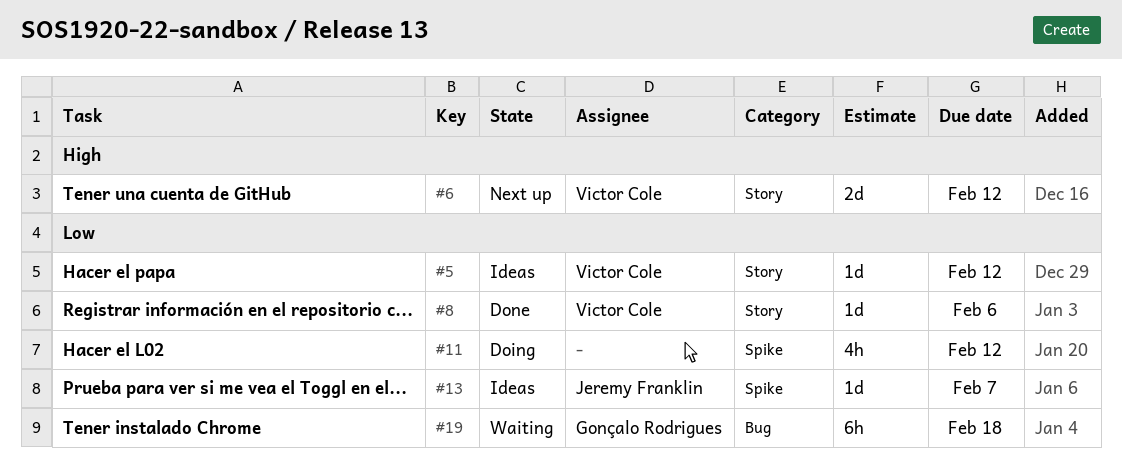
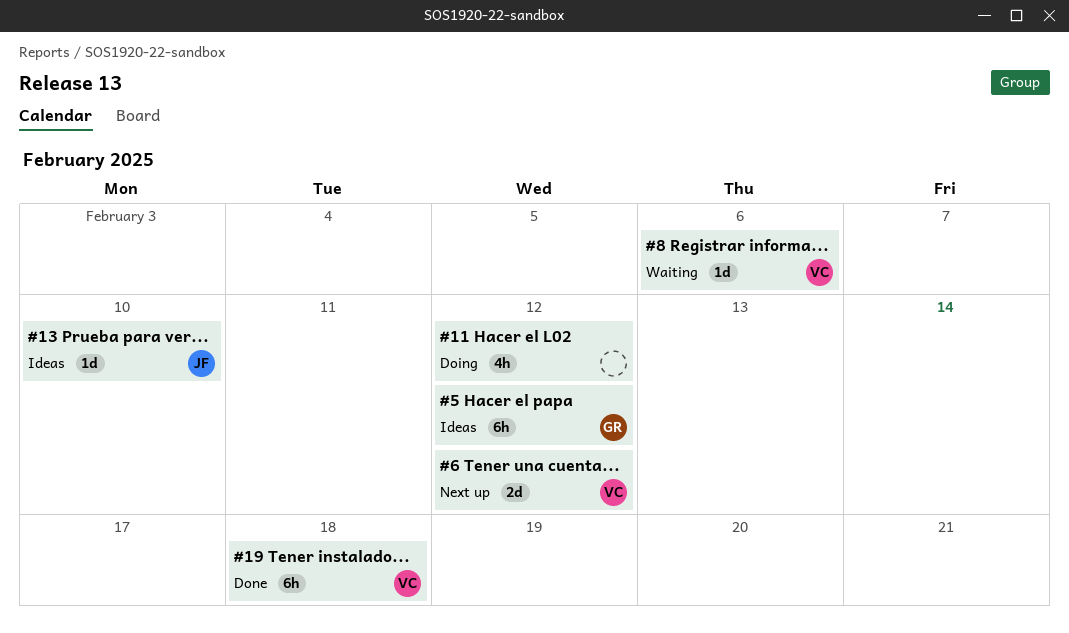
#5, owner: Victor Cole -> Gonçalo Rodrigues
#5, estimate: 1d -> 6h
#8, status: Done -> Waiting
#13, due: Feb 7 -> Feb 10
#19, status: Waiting -> Done
#19, owner: Gonçalo Rodrigues -> Victor Cole

